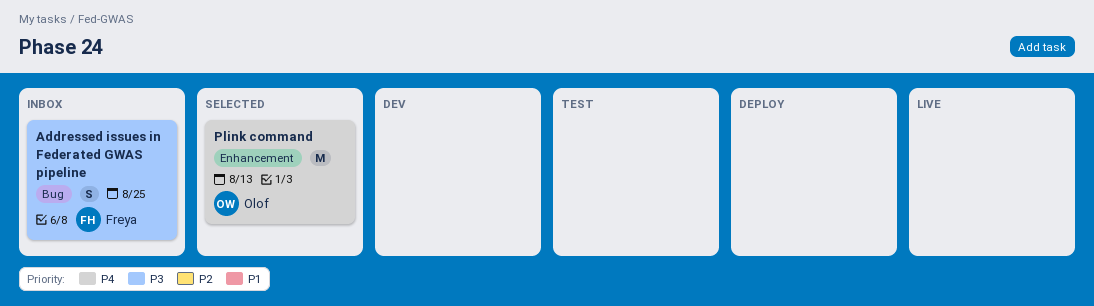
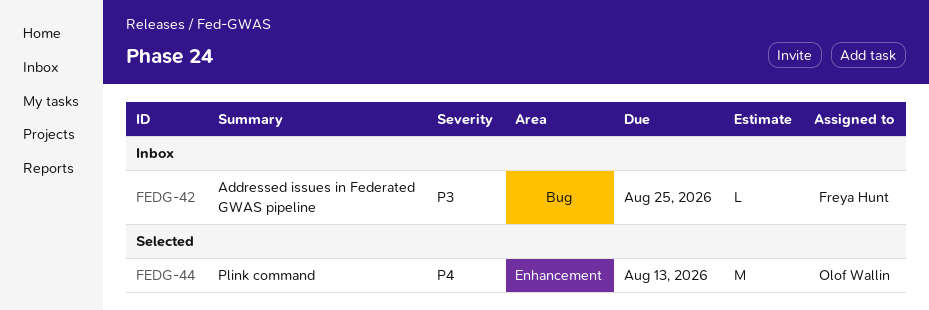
Addressed issues in Federated GWAS pipeline, estimate: S -> L

